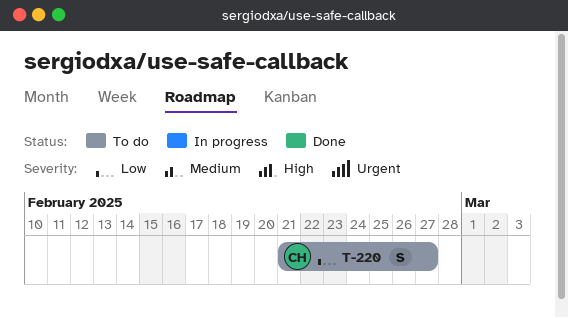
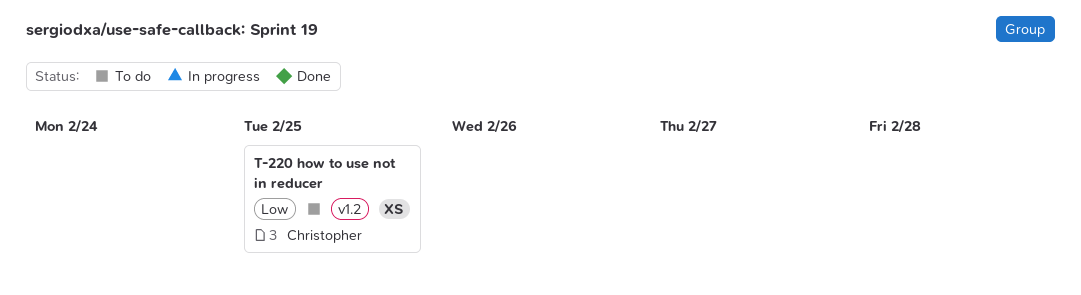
T-220, estimate: S -> XS
T-220, due: Feb 27 -> Feb 25

